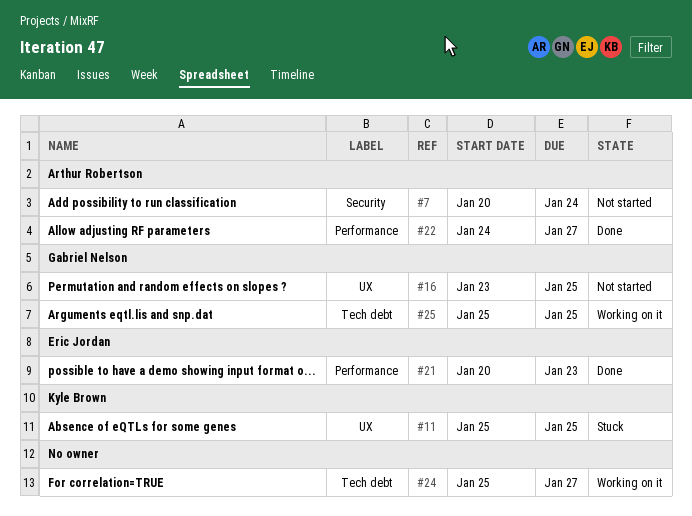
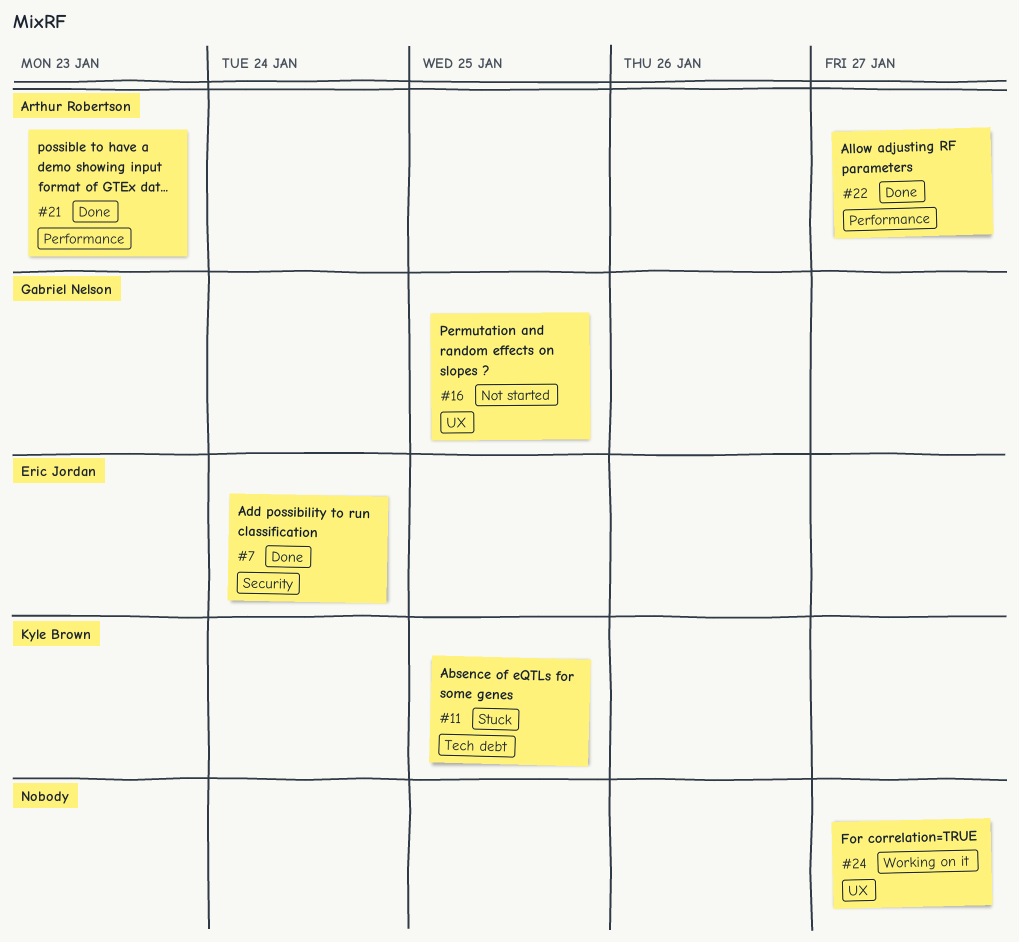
#7, status: Not started -> Done
#7, owner: Arthur Robertson -> Eric Jordan
#11, label: UX -> Tech debt
#21, owner: Eric Jordan -> Arthur Robertson
#24, label: Tech debt -> UX
#25: present -> none

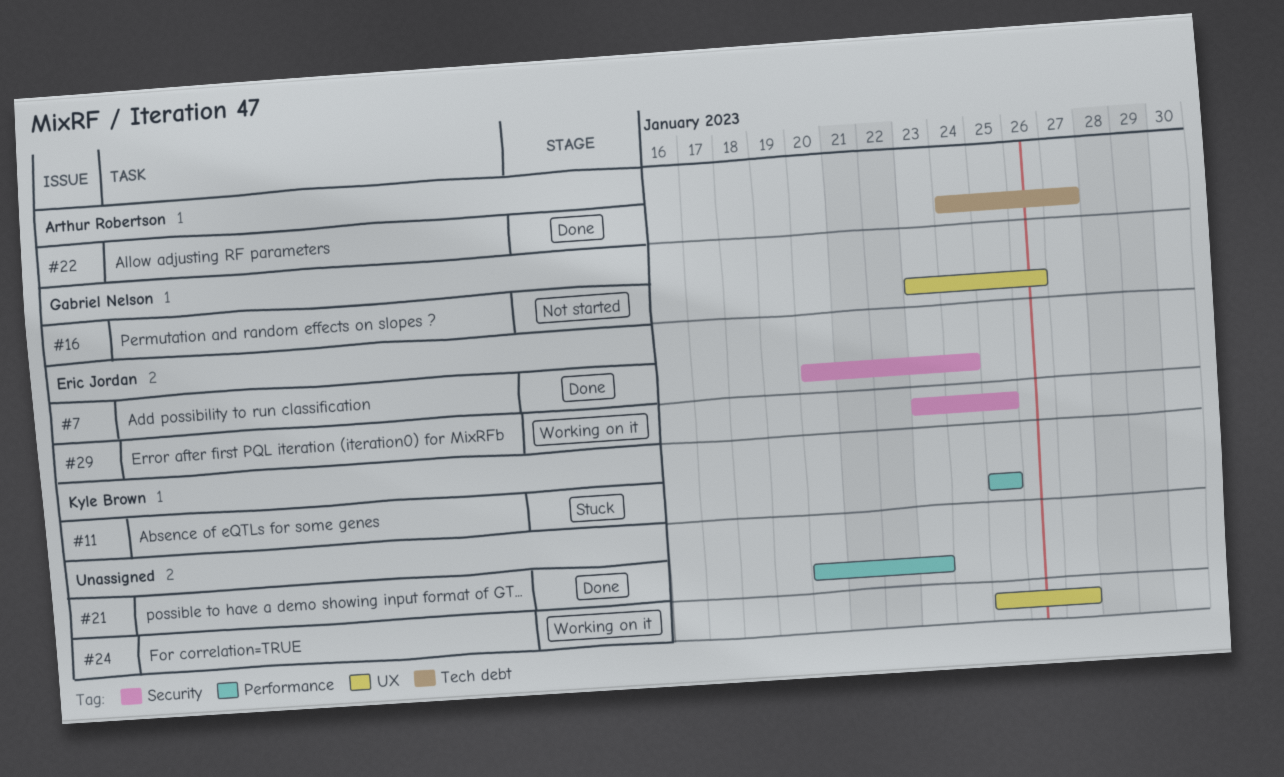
#11, label: Tech debt -> Performance
#16, due: Jan 25 -> Jan 26
#21, owner: Arthur Robertson -> none
#22, label: Performance -> Tech debt
#29: none -> present

